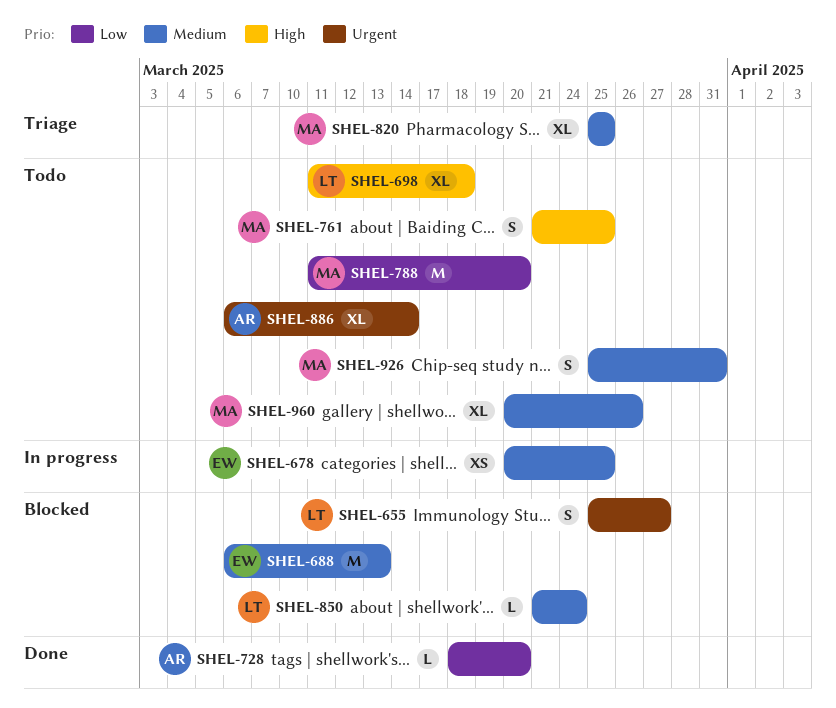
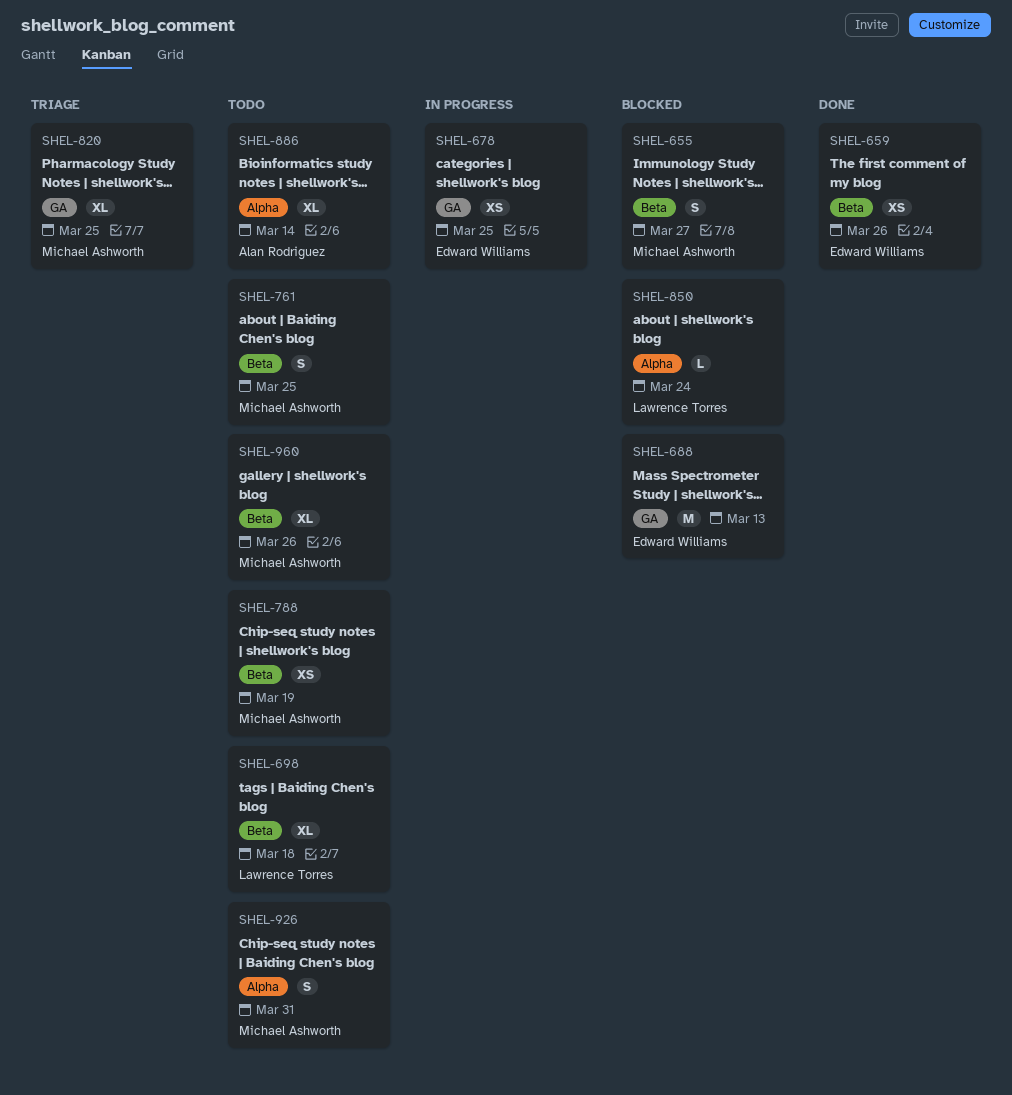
SHEL-655, owner: Lawrence Torres -> Michael Ashworth
SHEL-659: none -> present
SHEL-728: present -> none
SHEL-788, estimate: M -> XS
SHEL-788, due: Mar 20 -> Mar 19

